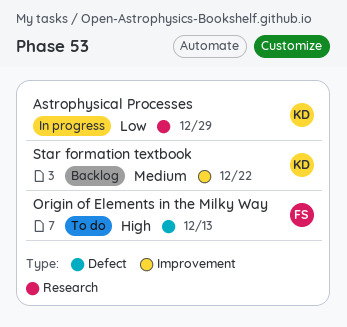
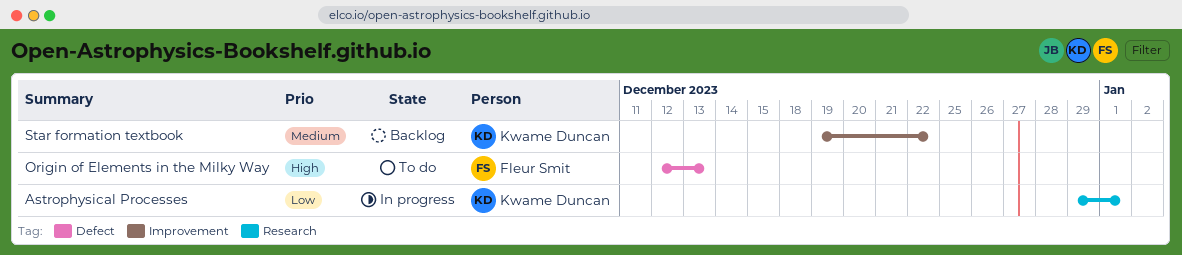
Astrophysical Processes, due: Dec 29 -> Jan 1

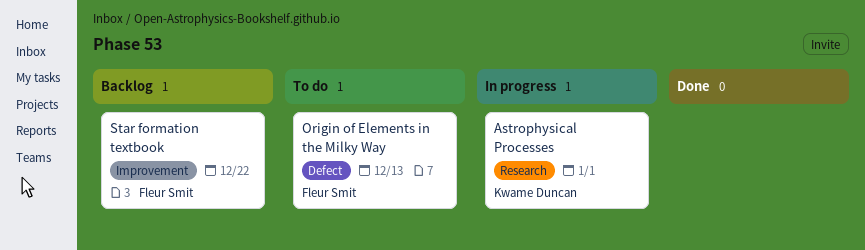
Star formation textbook, owner: Kwame Duncan -> Fleur Smit

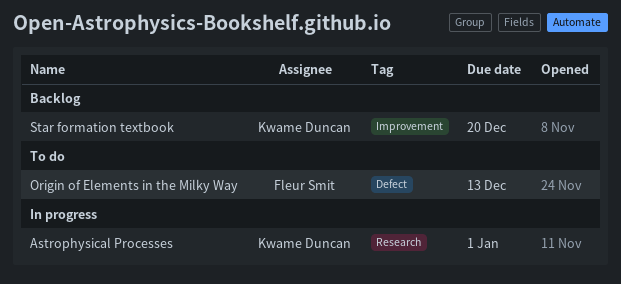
Star formation textbook, owner: Fleur Smit -> Kwame Duncan
Star formation textbook, due: Dec 22 -> Dec 20

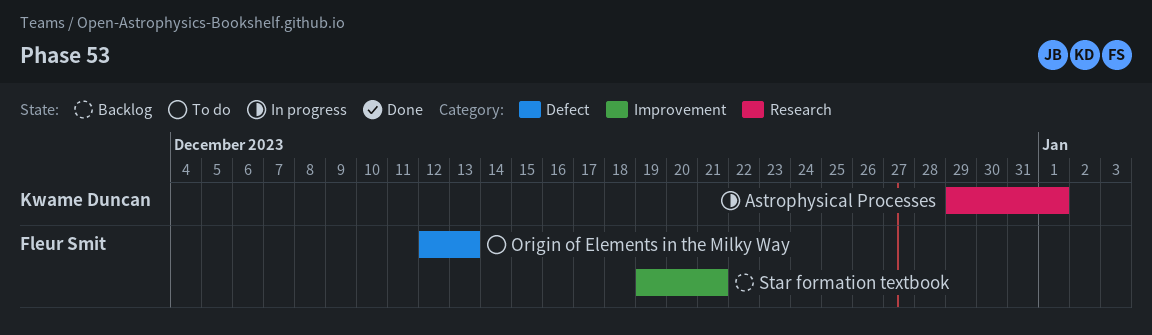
Star formation textbook, owner: Kwame Duncan -> Fleur Smit
Star formation textbook, due: Dec 20 -> Dec 21

